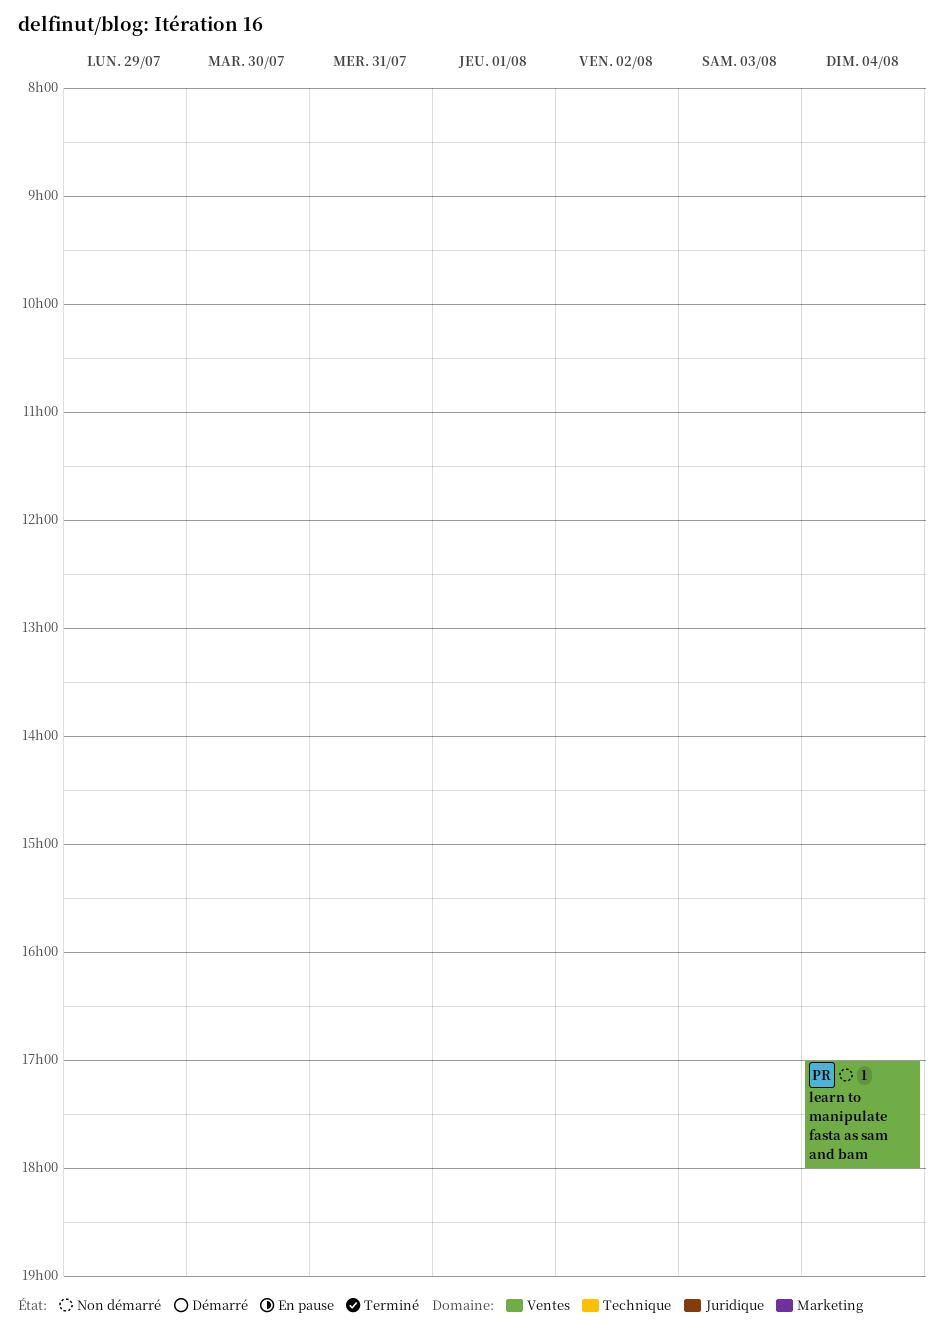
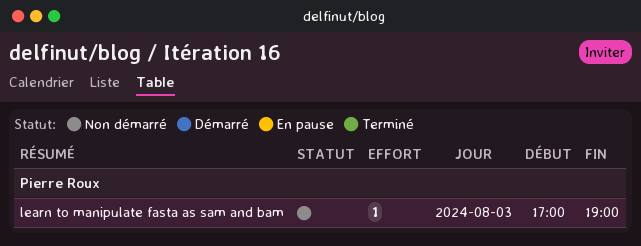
learn to manipulate fasta as sam and bam, day: Aug 4 -> Aug 3
learn to manipulate fasta as sam and bam, ends: 18:00 -> 19:00

